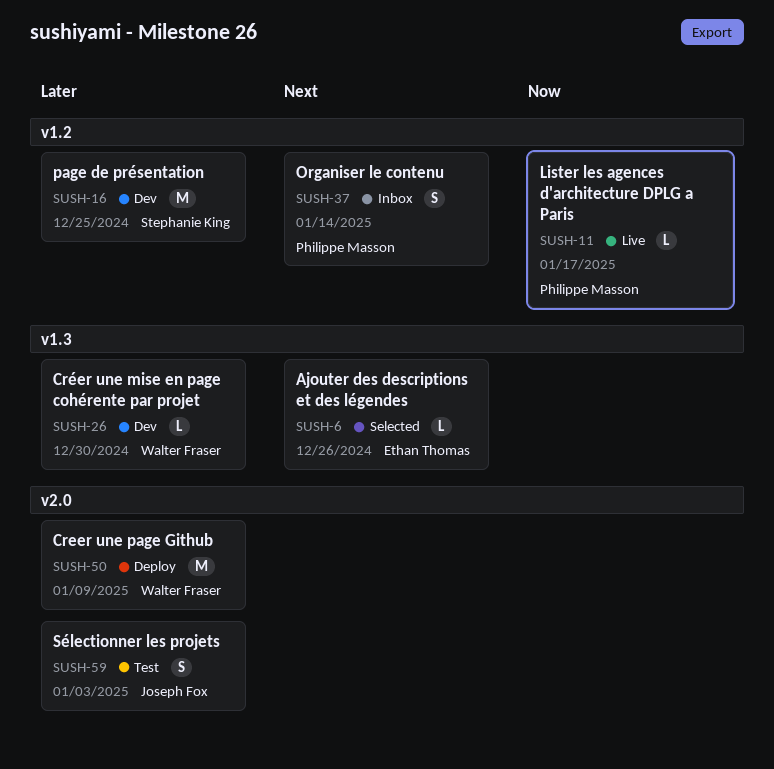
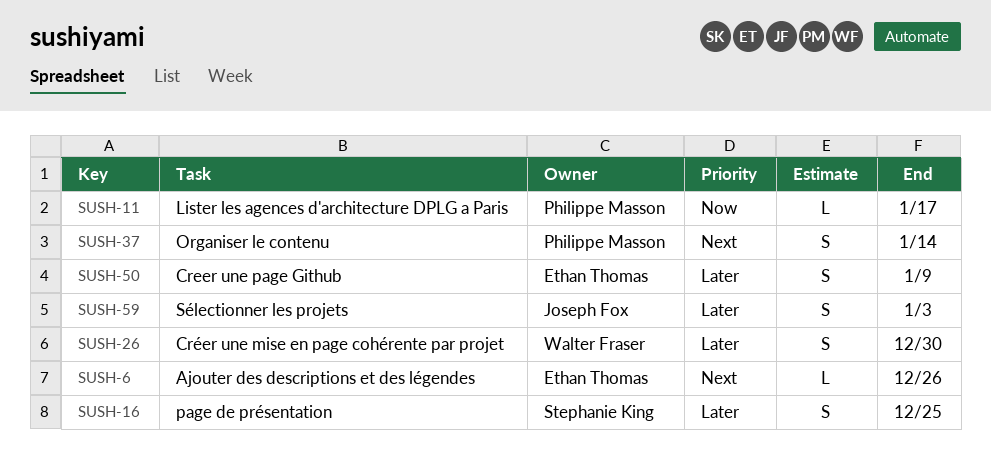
SUSH-16, estimate: M -> S
SUSH-26, estimate: L -> S
SUSH-50, owner: Walter Fraser -> Ethan Thomas
SUSH-50, estimate: M -> S

